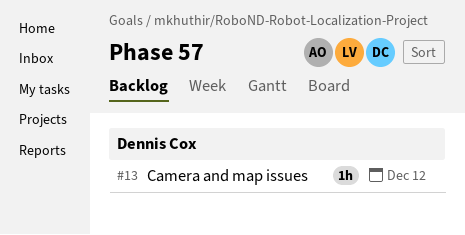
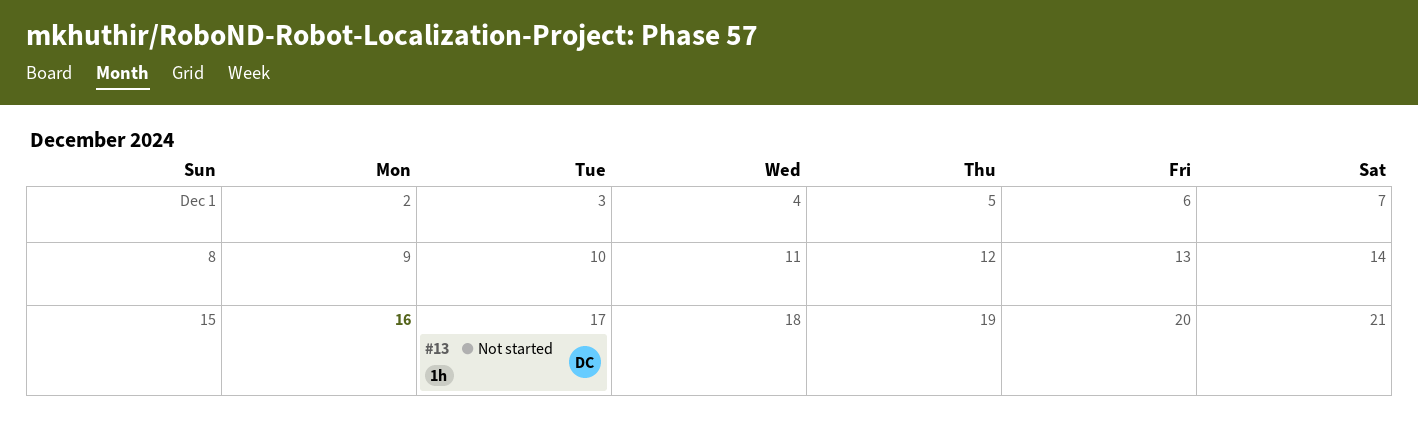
#13, due: Dec 12 -> Dec 17

